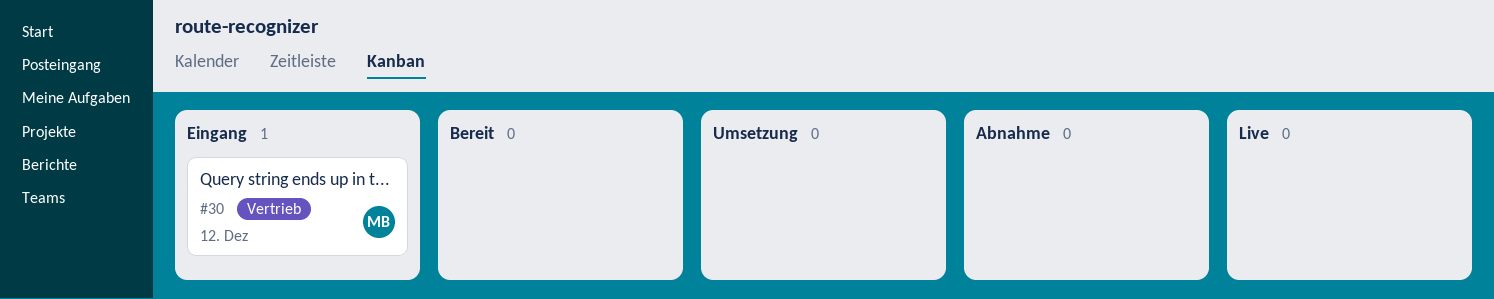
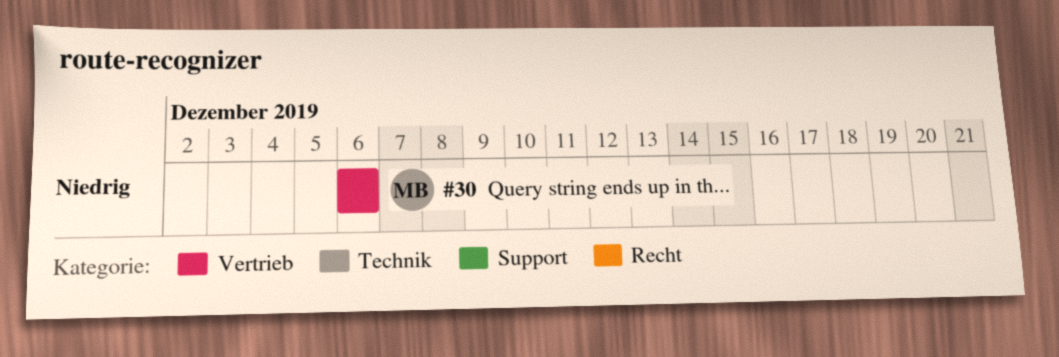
#30, due: Dec 12 -> Dec 6

